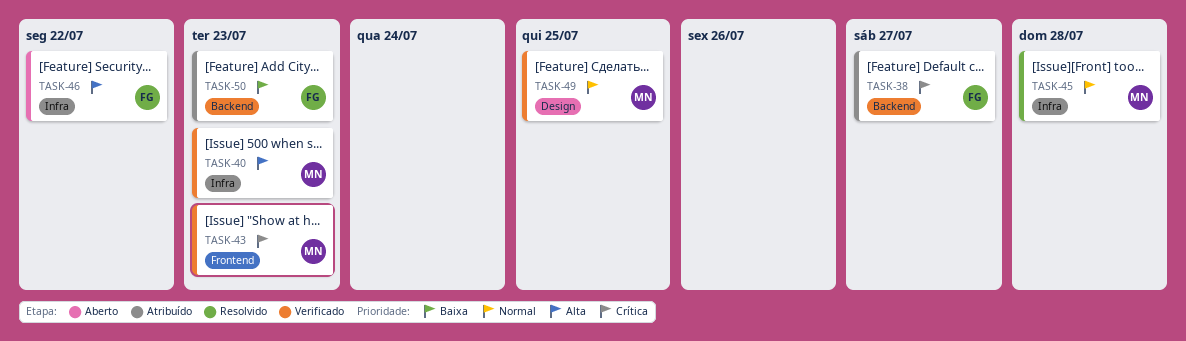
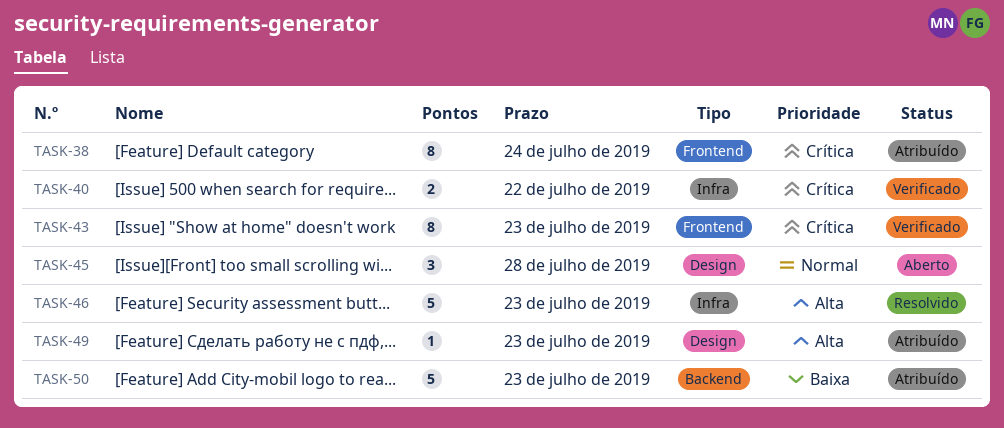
TASK-38, label: Backend -> Frontend
TASK-38, due: Jul 27 -> Jul 24
TASK-40, priority: Alta -> Crítica
TASK-40, due: Jul 23 -> Jul 22
TASK-45, status: Resolvido -> Aberto
TASK-45, label: Infra -> Design
TASK-46, status: Aberto -> Resolvido
TASK-46, due: Jul 22 -> Jul 23
TASK-49, status: Verificado -> Atribuído
TASK-49, priority: Normal -> Alta
TASK-49, due: Jul 25 -> Jul 23

